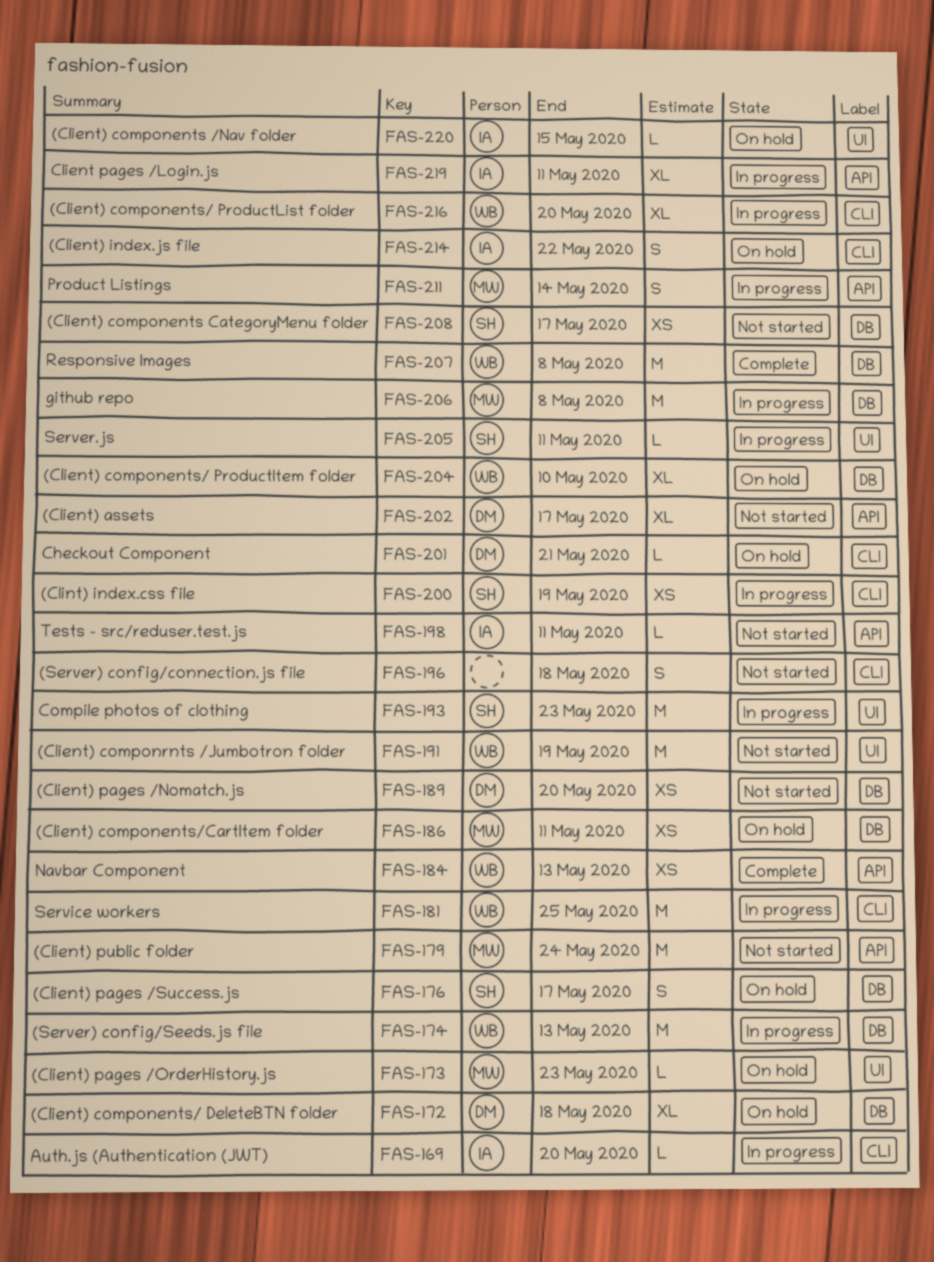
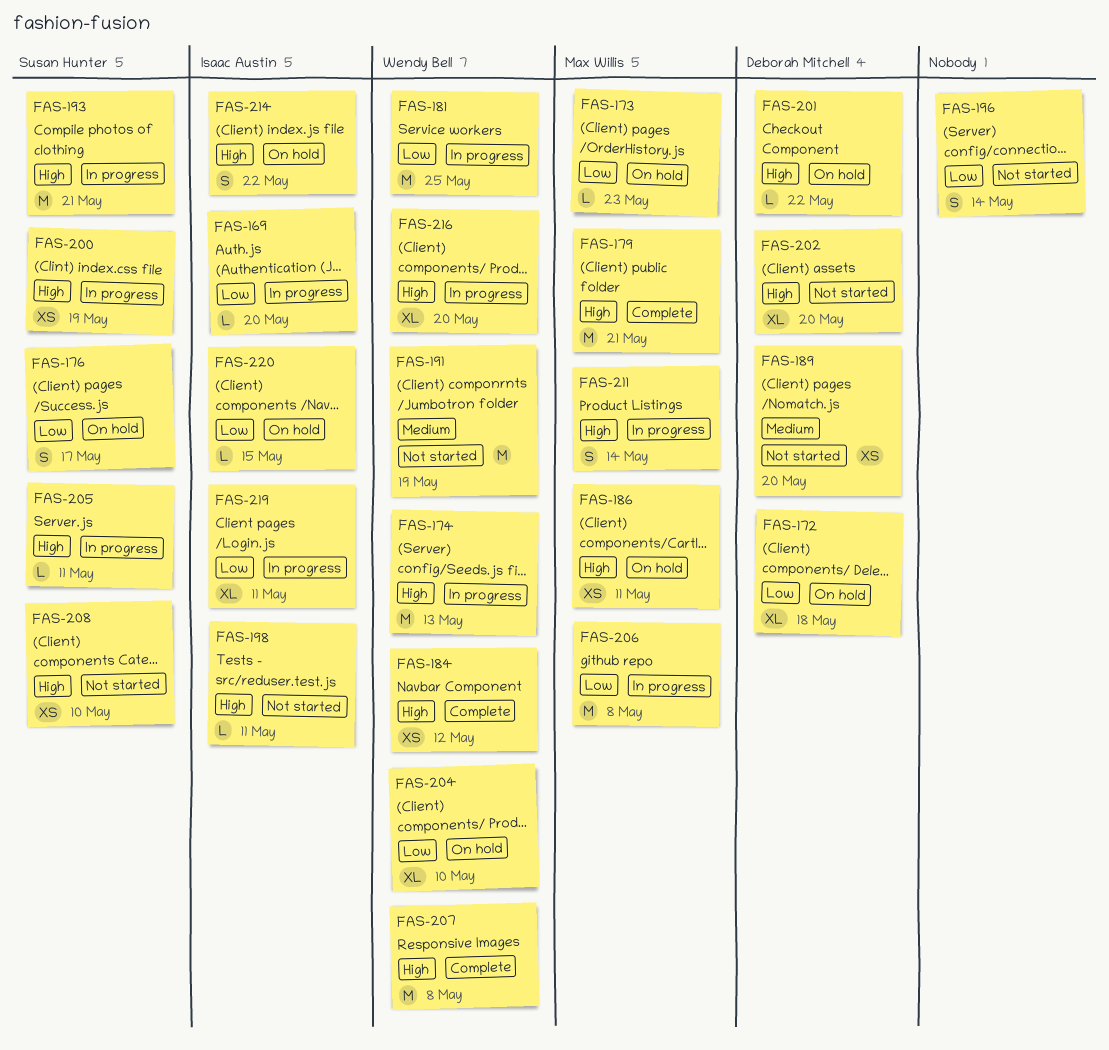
FAS-179, status: Not started -> Complete
FAS-179, due: May 24 -> May 21
FAS-184, due: May 13 -> May 12
FAS-193, due: May 23 -> May 21
FAS-196, due: May 18 -> May 14
FAS-201, due: May 21 -> May 22
FAS-202, due: May 17 -> May 20
FAS-208, due: May 17 -> May 10

